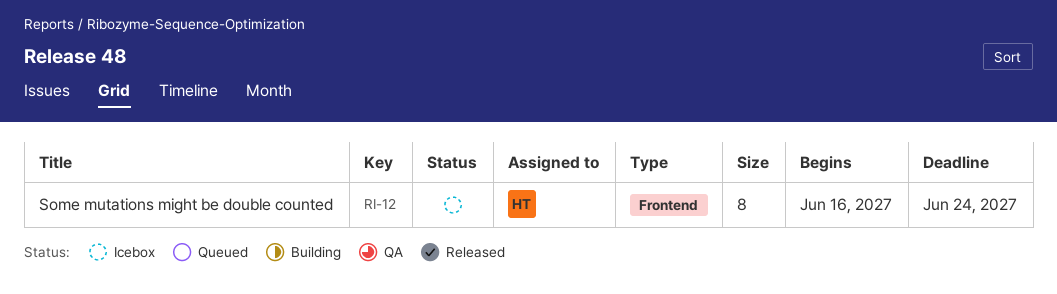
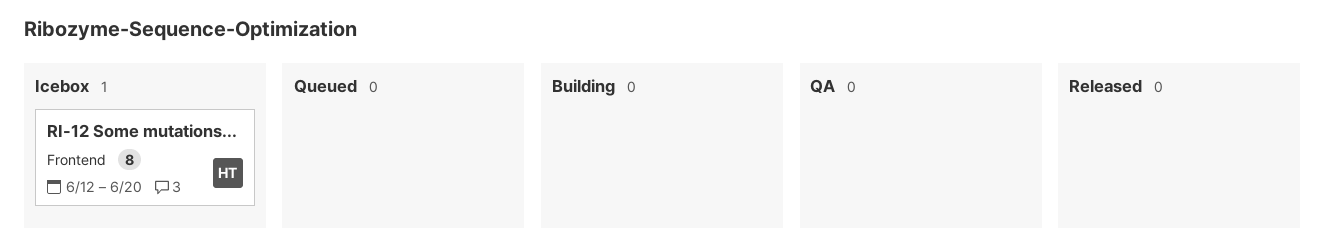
RI-12, start: Jun 16 -> Jun 12
RI-12, due: Jun 24 -> Jun 20

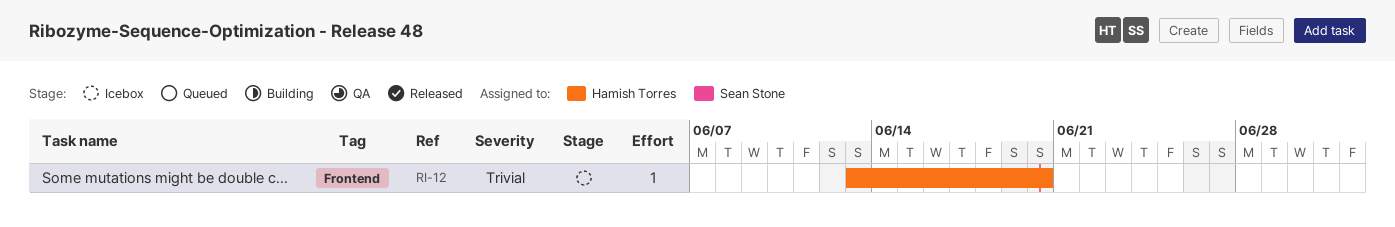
RI-12, estimate: 8 -> 1
RI-12, start: Jun 12 -> Jun 13

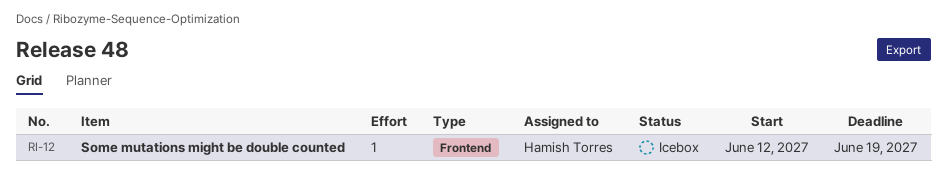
RI-12, start: Jun 13 -> Jun 12
RI-12, due: Jun 20 -> Jun 19

